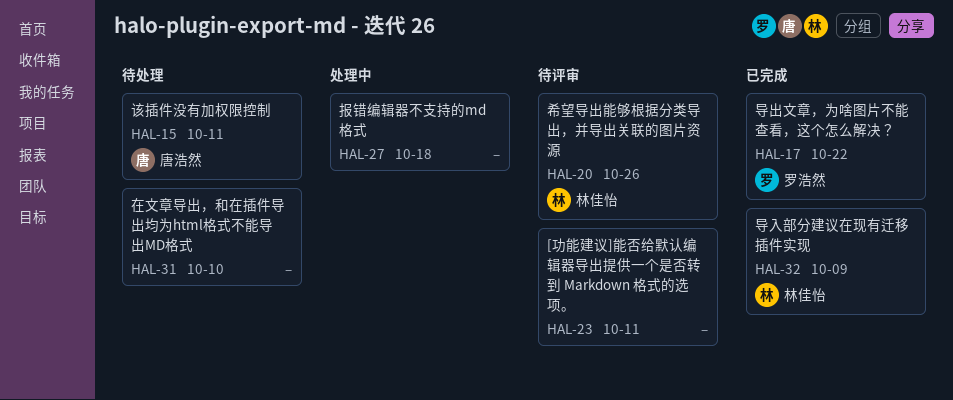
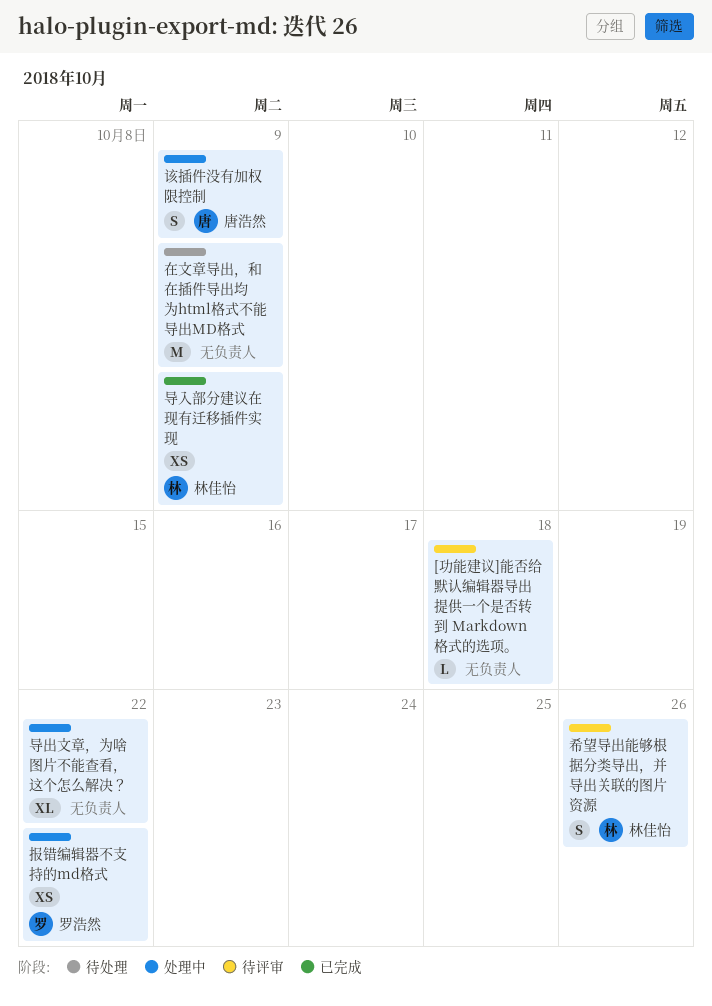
[功能建议]能否给默认编辑器导出提供一个是否转到 Markdown 格式的选项。, due: Oct 11 -> Oct 18
在文章导出，和在插件导出均为html格式不能导出MD格式, due: Oct 10 -> Oct 9
导出文章，为啥图片不能查看，这个怎么解决？, status: 已完成 -> 处理中
导出文章，为啥图片不能查看，这个怎么解决？, owner: 罗浩然 -> none
报错编辑器不支持的md格式, owner: none -> 罗浩然
报错编辑器不支持的md格式, due: Oct 18 -> Oct 22
该插件没有加权限控制, status: 待处理 -> 处理中
该插件没有加权限控制, due: Oct 11 -> Oct 9

